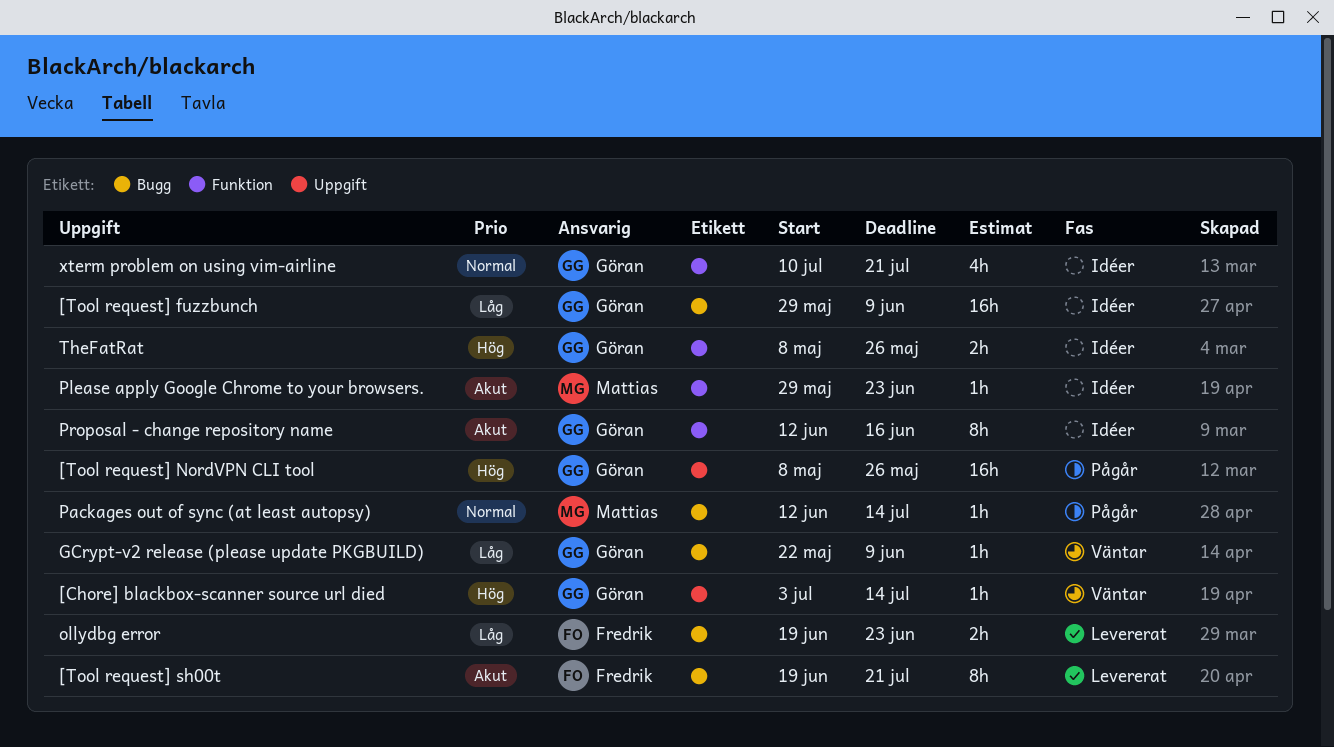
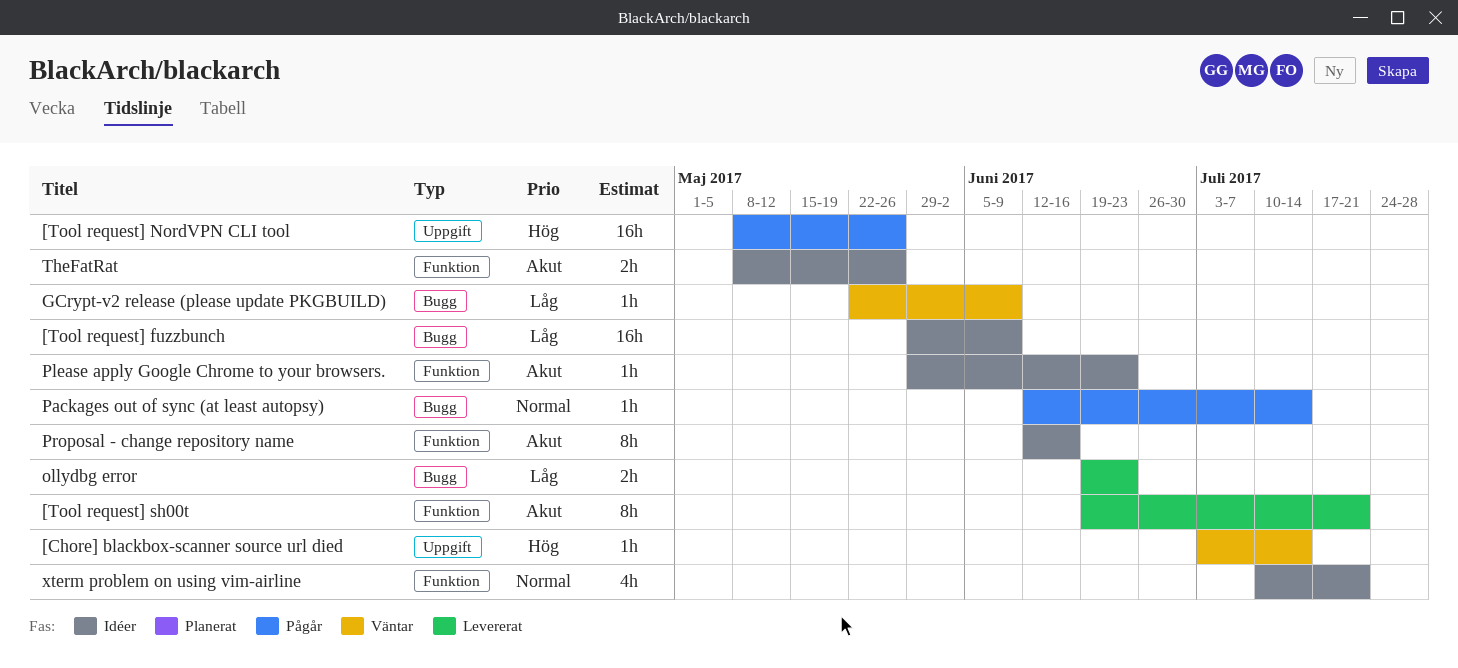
[Tool request] sh00t, label: Bugg -> Funktion
TheFatRat, priority: Hög -> Akut

